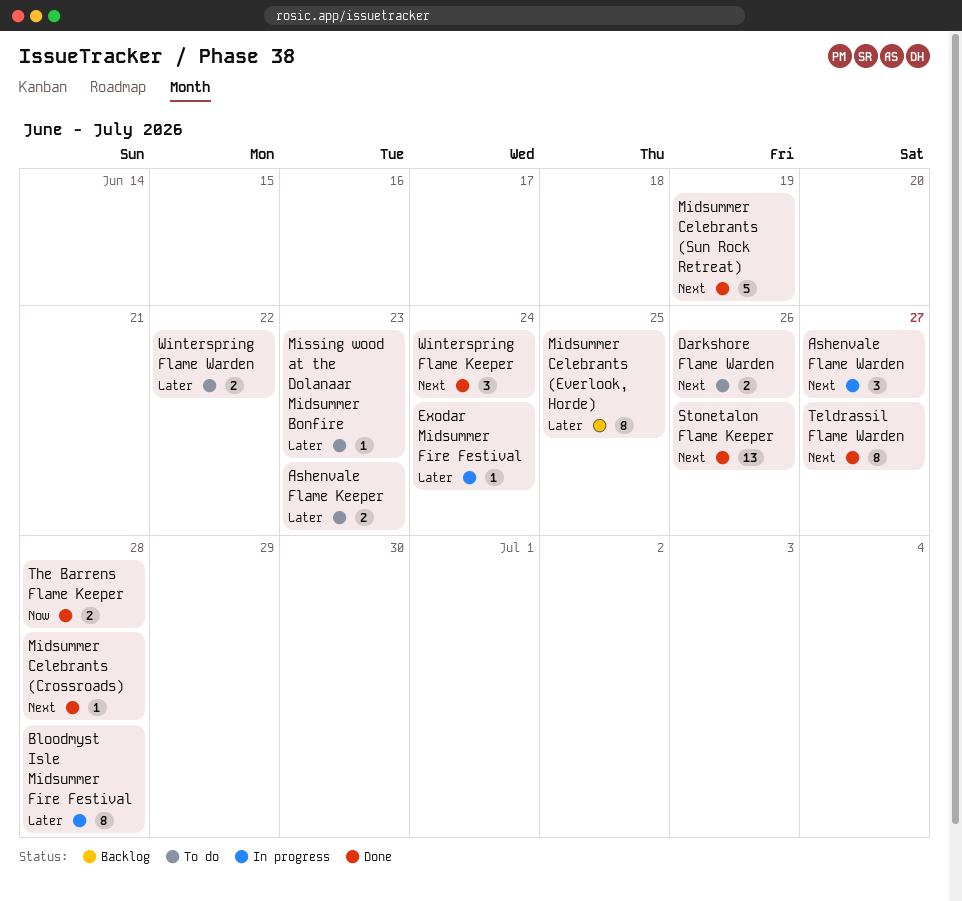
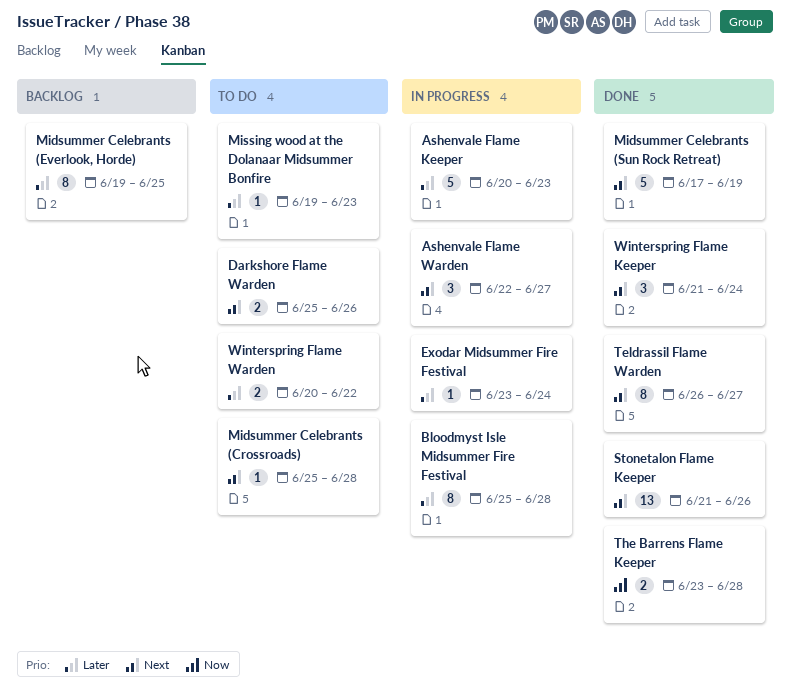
Ashenvale Flame Keeper, status: To do -> In progress
Ashenvale Flame Keeper, estimate: 2 -> 5
Midsummer Celebrants (Crossroads), status: Done -> To do

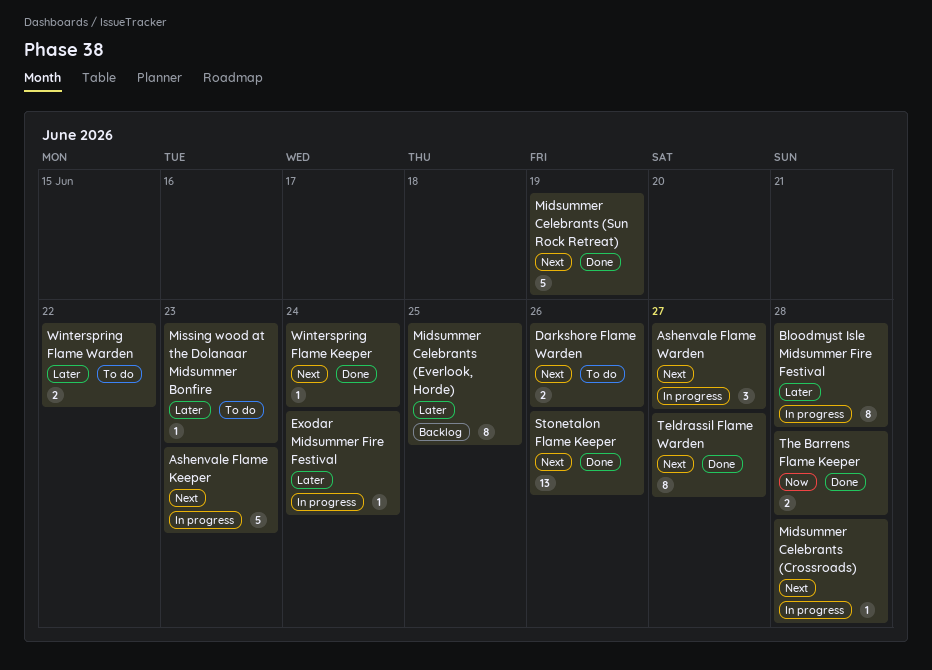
Ashenvale Flame Keeper, priority: Later -> Next
Midsummer Celebrants (Crossroads), status: To do -> In progress
Winterspring Flame Keeper, estimate: 3 -> 1

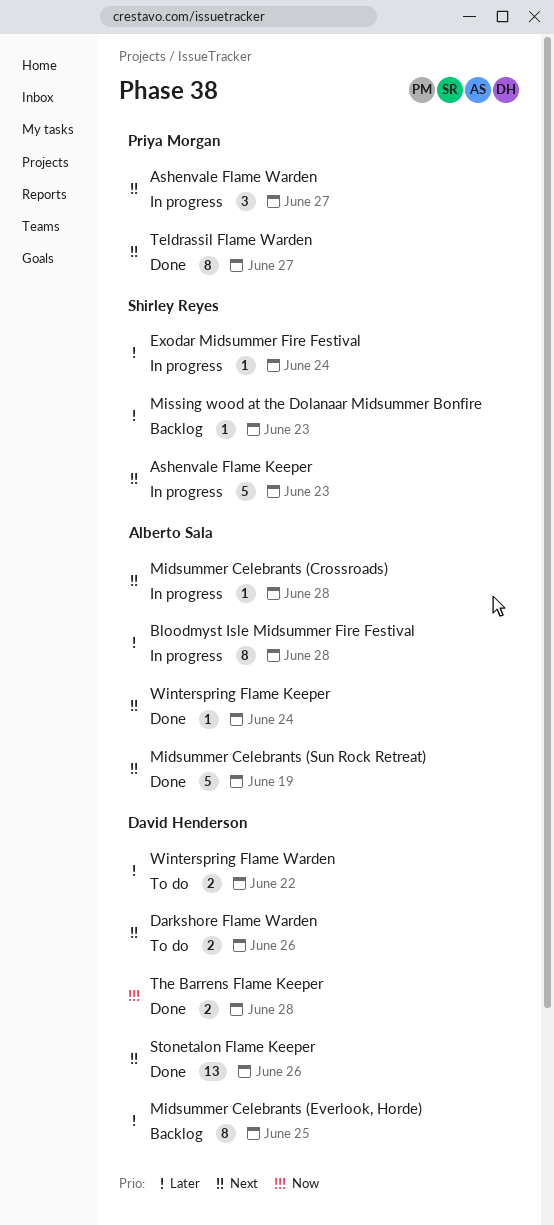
Missing wood at the Dolanaar Midsummer Bonfire, status: To do -> Backlog

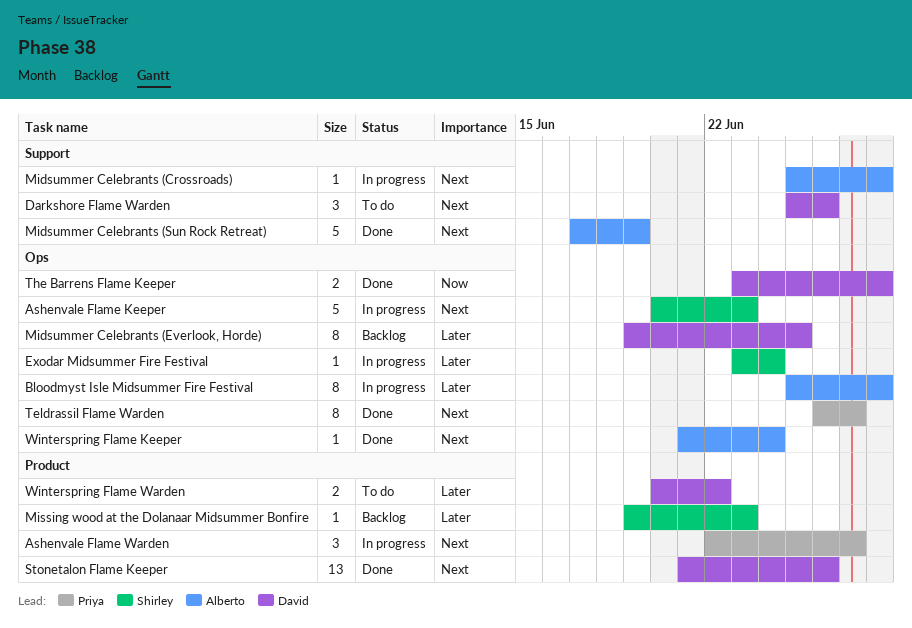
Darkshore Flame Warden, estimate: 2 -> 3

